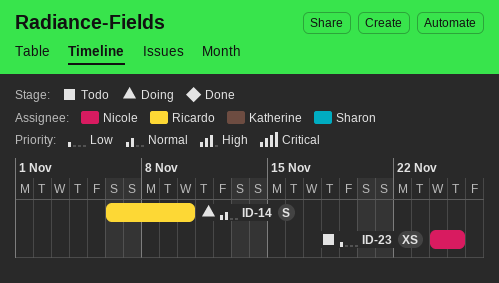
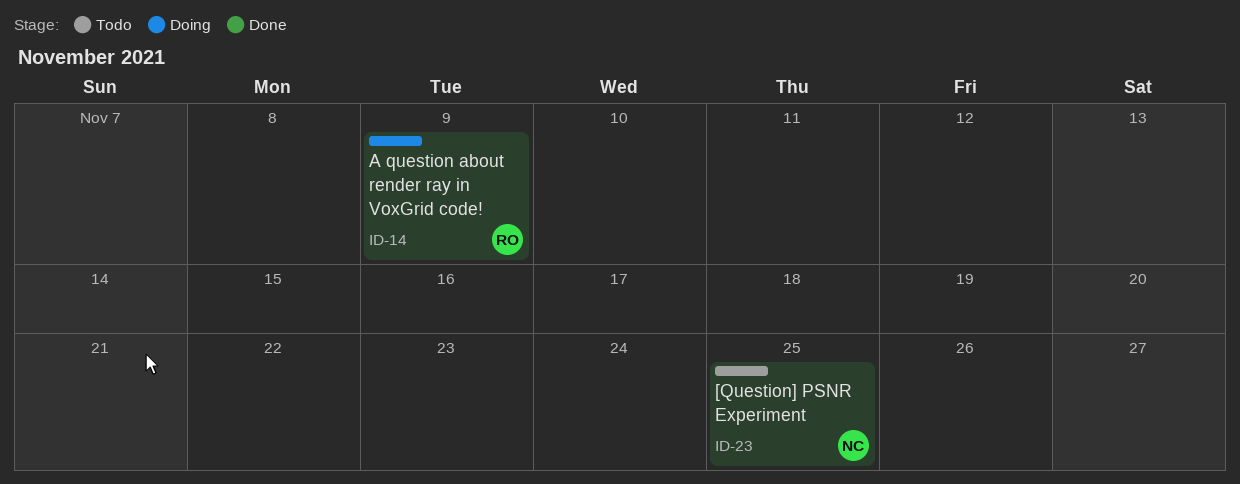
ID-14, due: Nov 10 -> Nov 9

